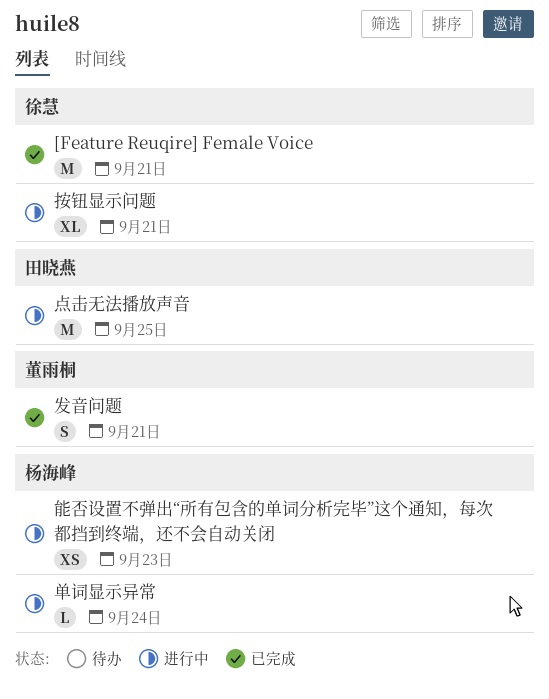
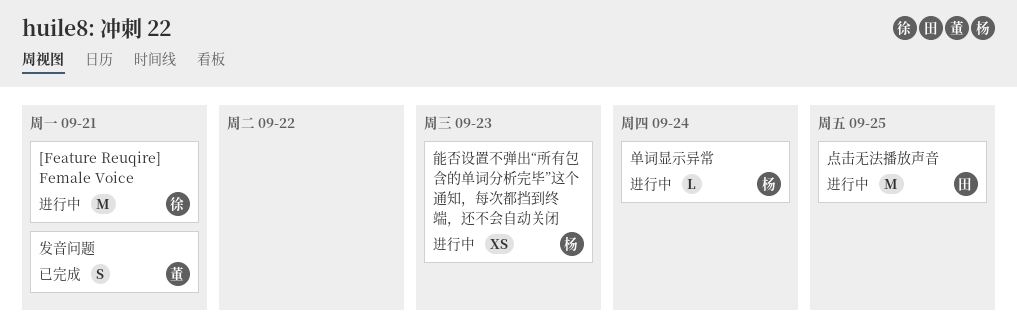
[Feature Reuqire] Female Voice, status: 已完成 -> 进行中
按钮显示问题: present -> none

